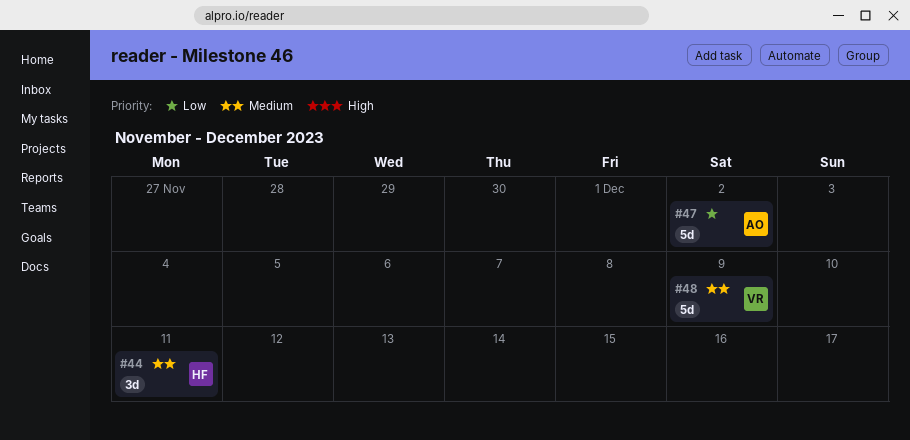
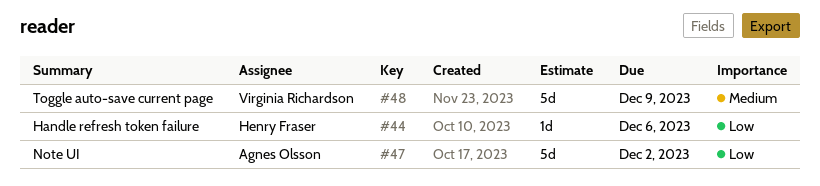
#44, priority: Medium -> Low
#44, estimate: 3d -> 1d
#44, due: Dec 11 -> Dec 6

